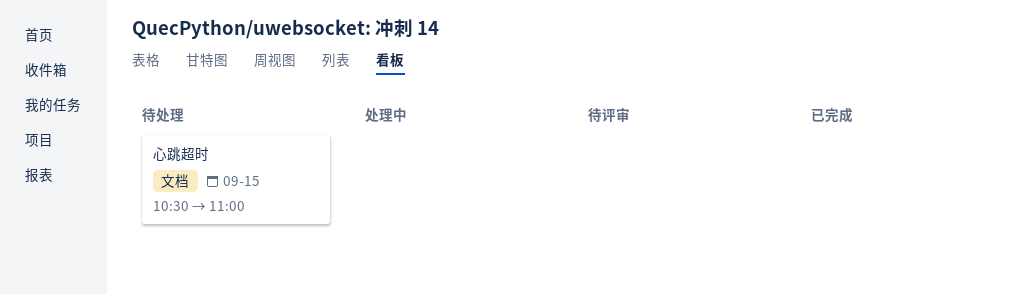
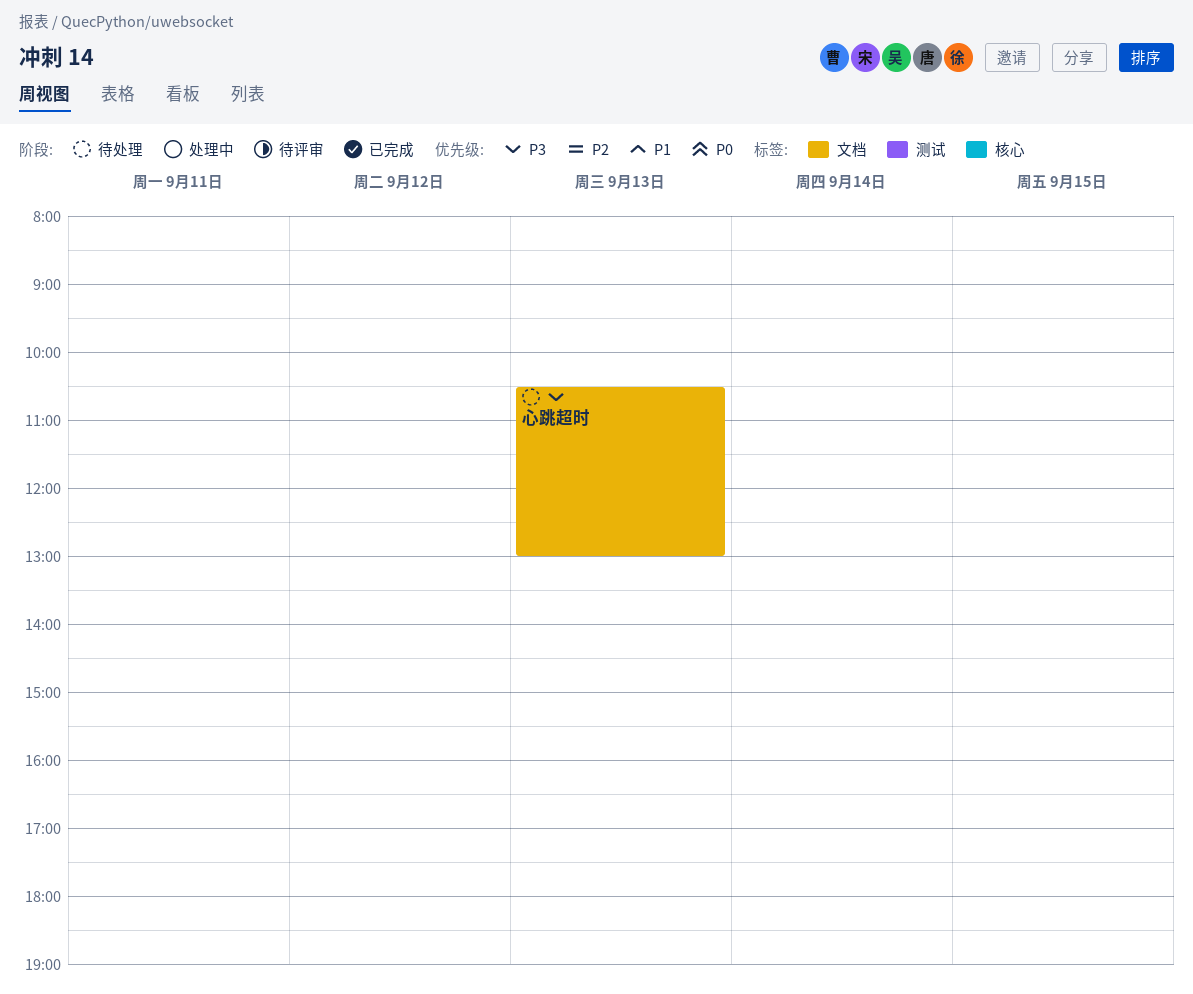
心跳超时, day: Sep 15 -> Sep 13
心跳超时, ends: 11:00 -> 13:00

